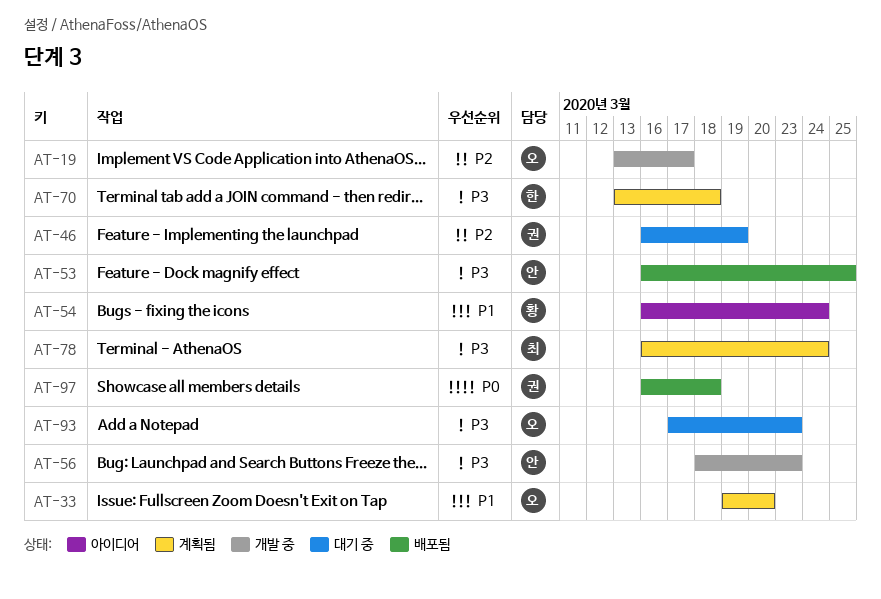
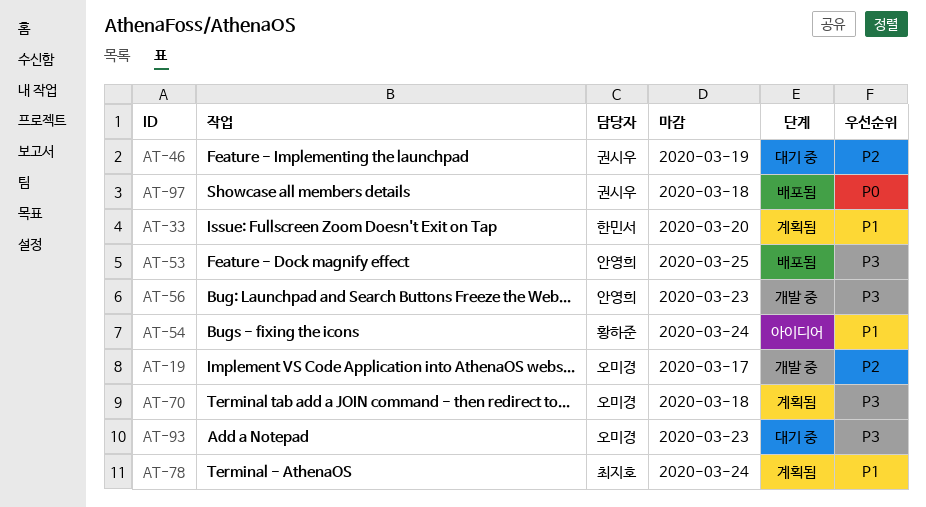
AT-33, owner: 오미경 -> 한민서
AT-70, owner: 한민서 -> 오미경
AT-78, priority: P3 -> P1

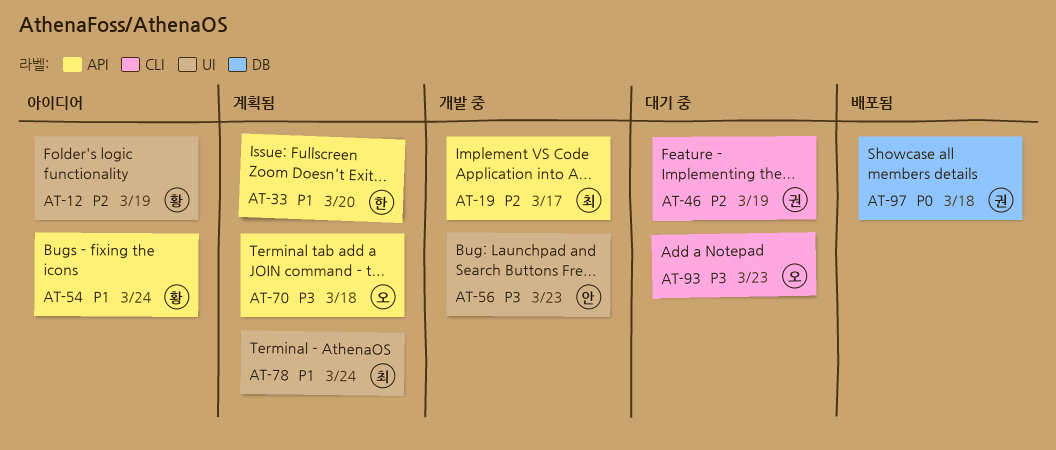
AT-12: none -> present
AT-19, owner: 오미경 -> 최지호
AT-53: present -> none

